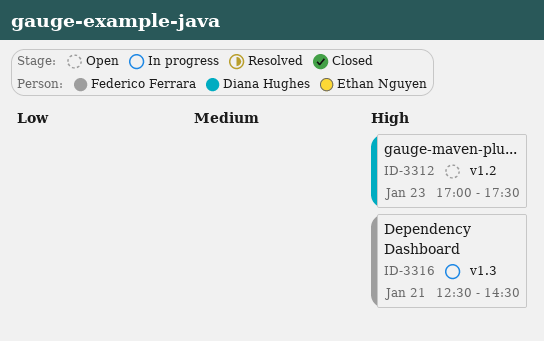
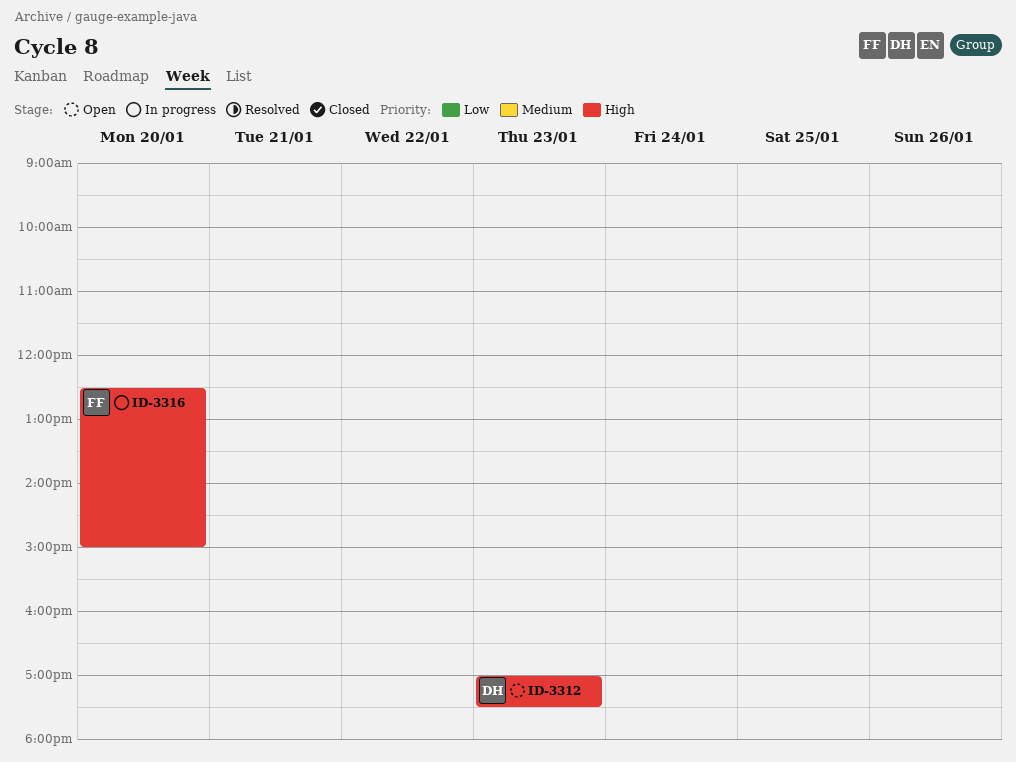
ID-3316, day: Jan 21 -> Jan 20
ID-3316, ends: 14:30 -> 15:00

